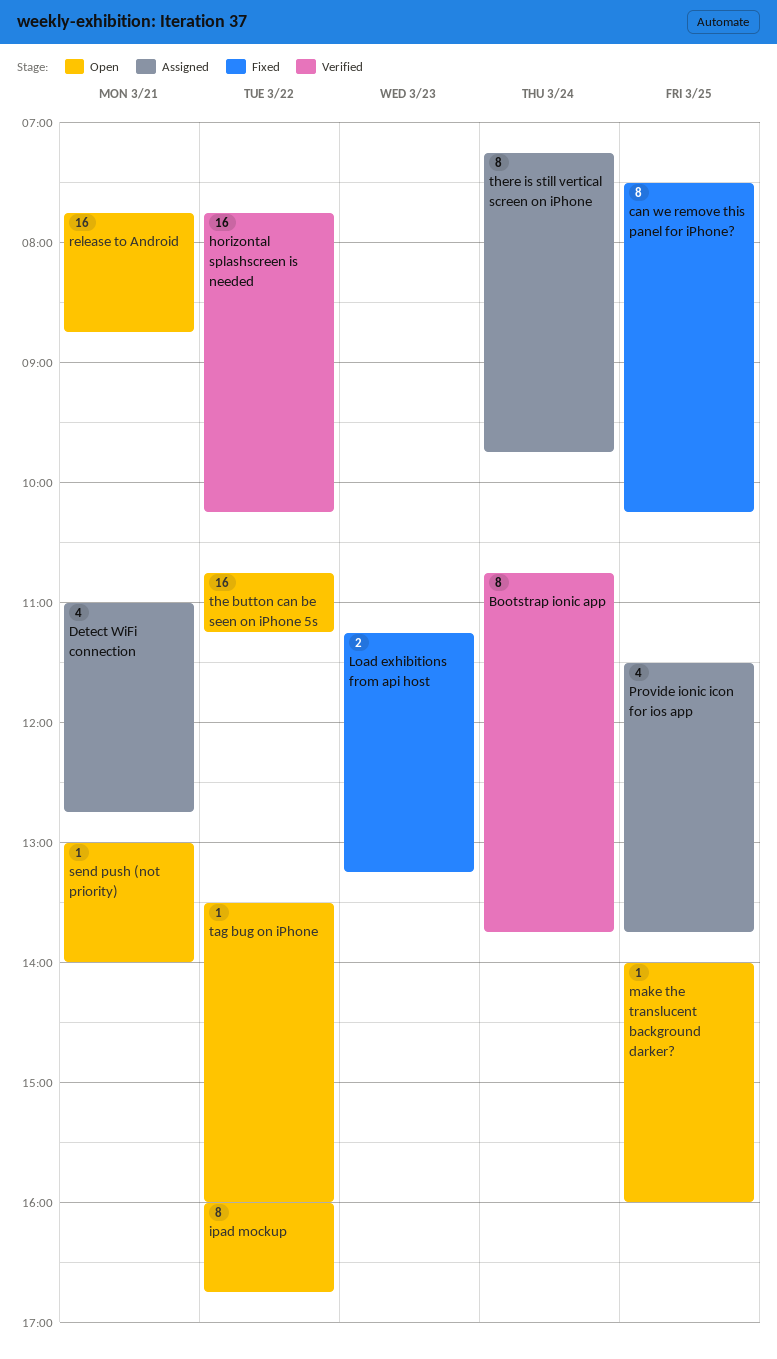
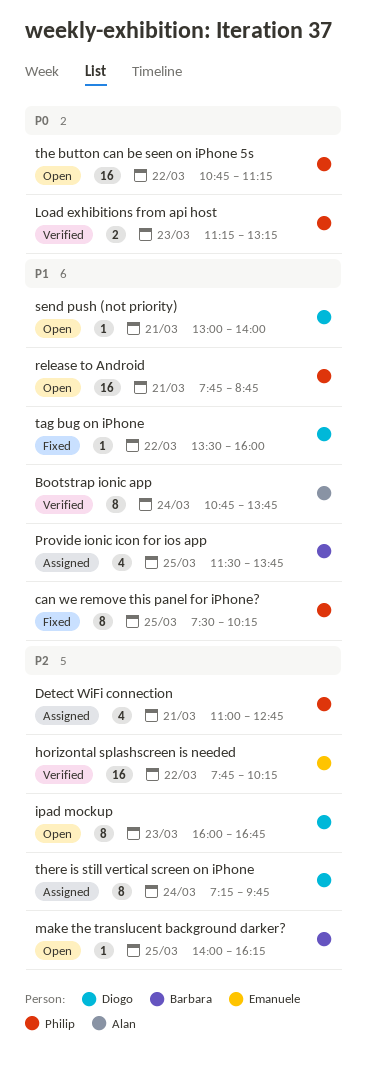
ipad mockup, day: Mar 22 -> Mar 23
Load exhibitions from api host, status: Fixed -> Verified
make the translucent background darker?, ends: 16:00 -> 16:15
tag bug on iPhone, status: Open -> Fixed

